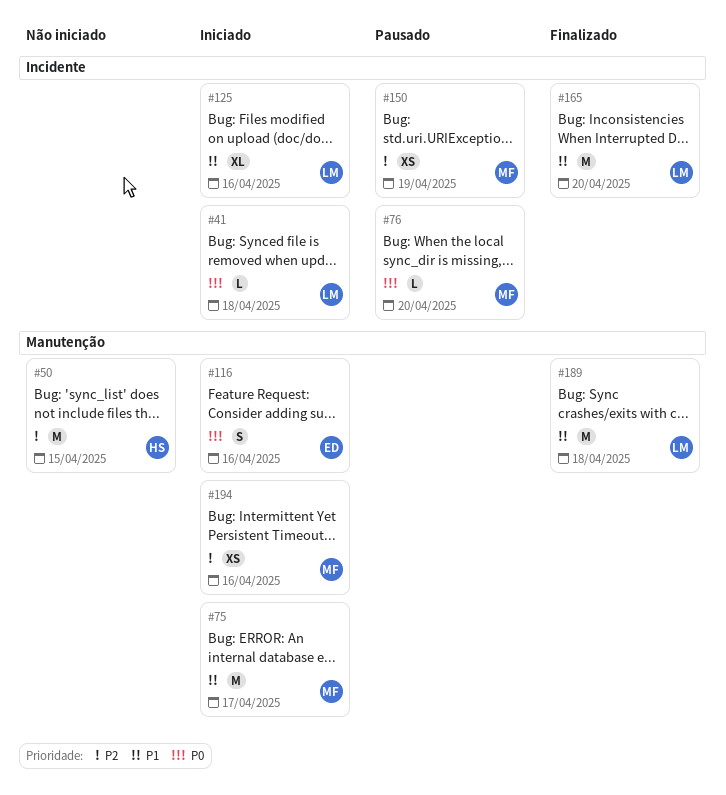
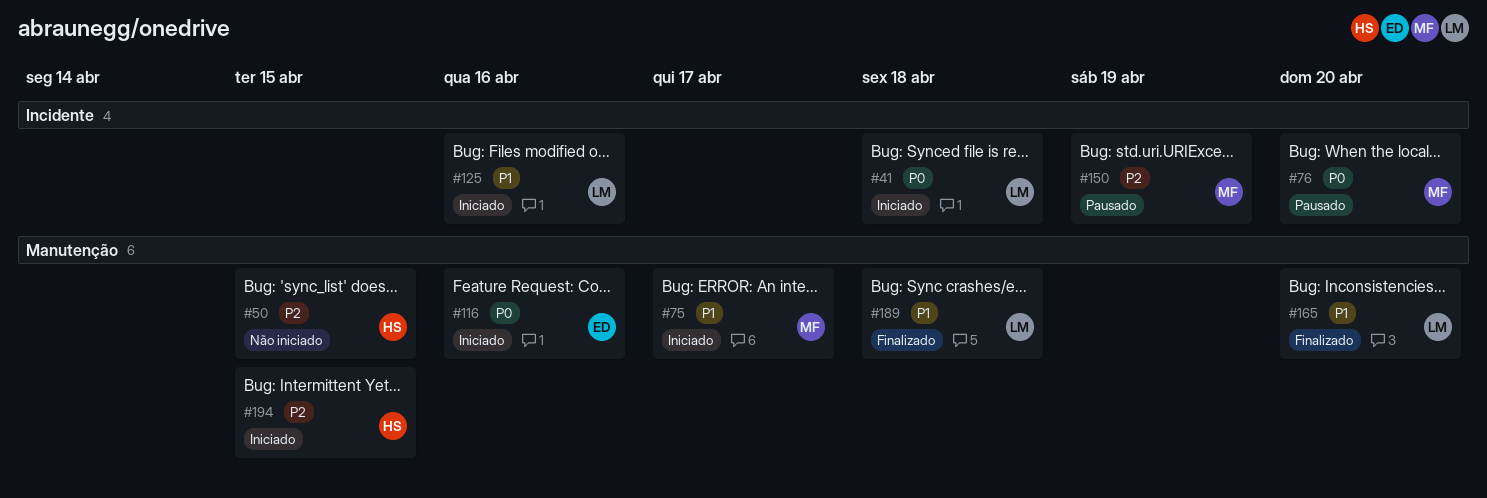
#165, label: Incidente -> Manutenção
#194, owner: MF -> HS
#194, due: Apr 16 -> Apr 15

